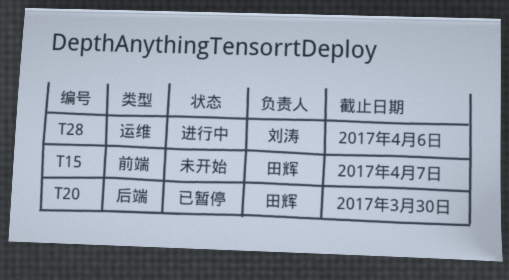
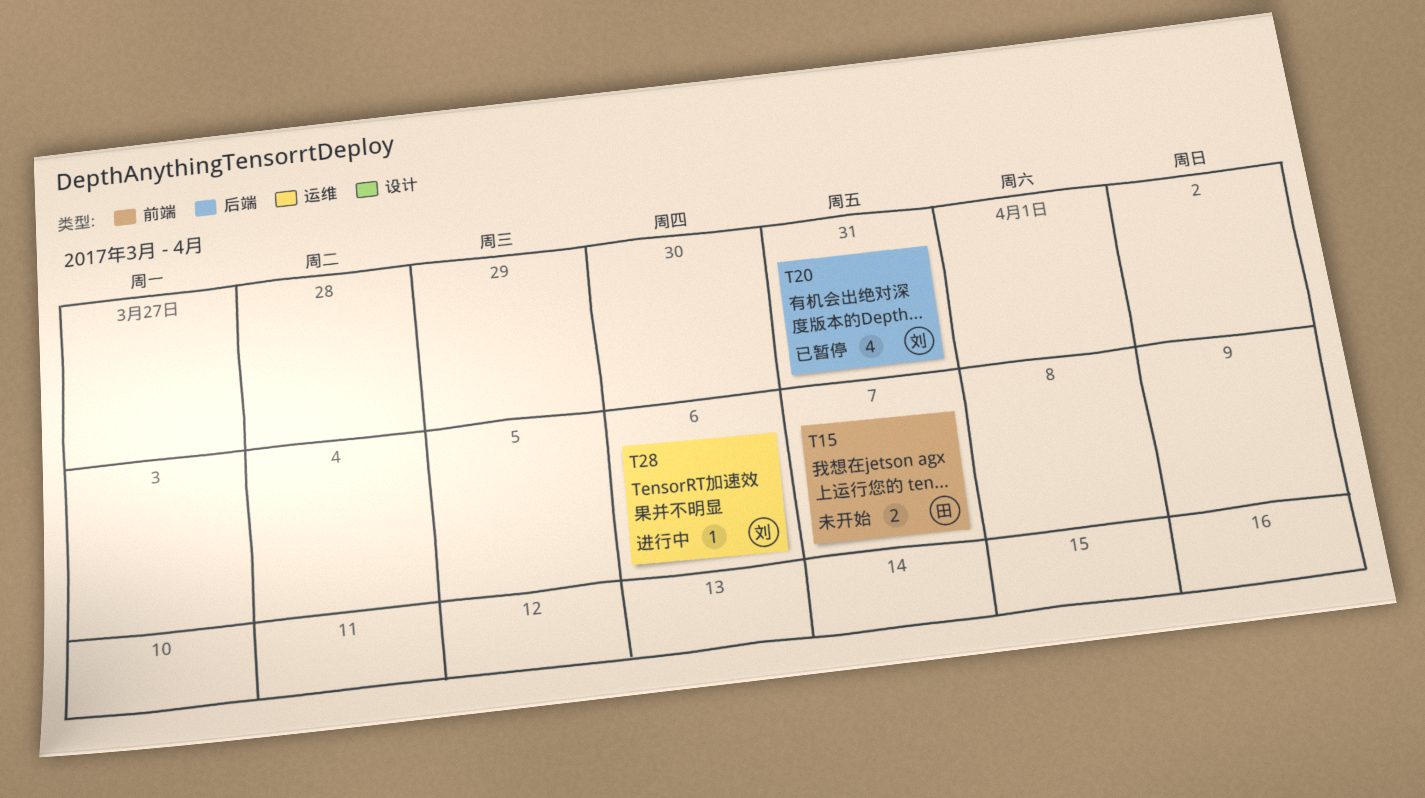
T20, owner: 田辉 -> 刘涛
T20, due: Mar 30 -> Mar 31

